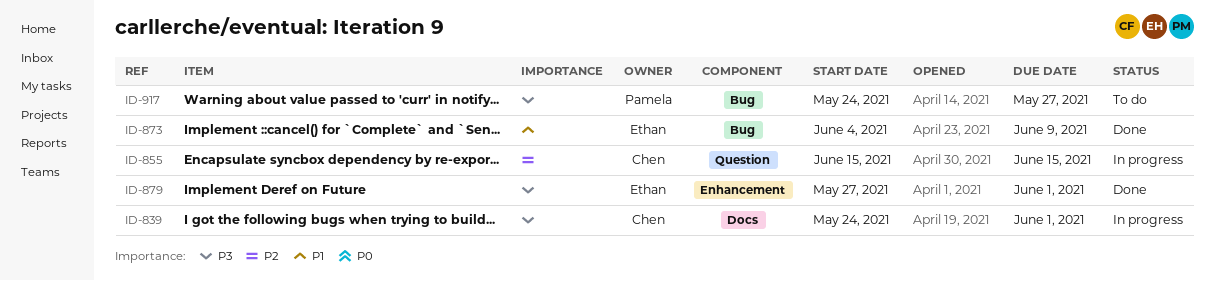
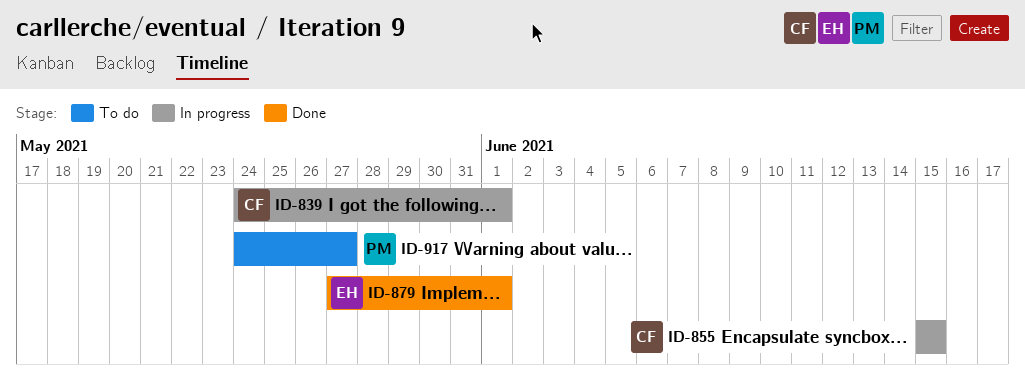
ID-873: present -> none

